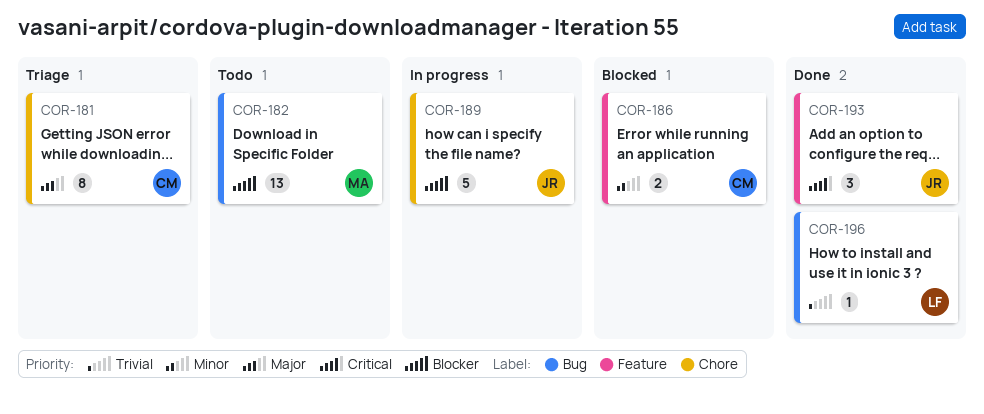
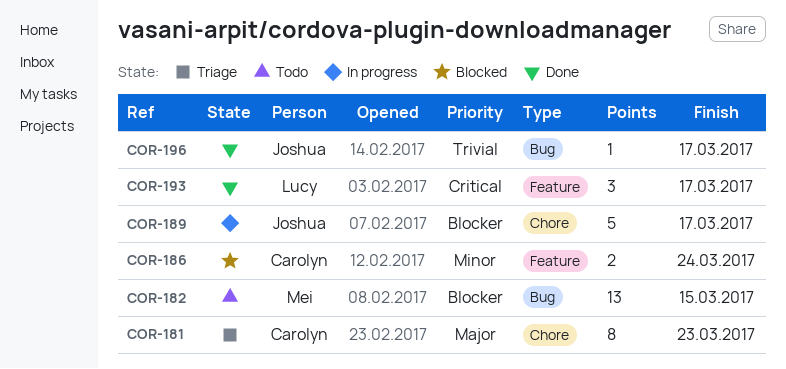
COR-193, owner: Joshua -> Lucy
COR-196, owner: Lucy -> Joshua

